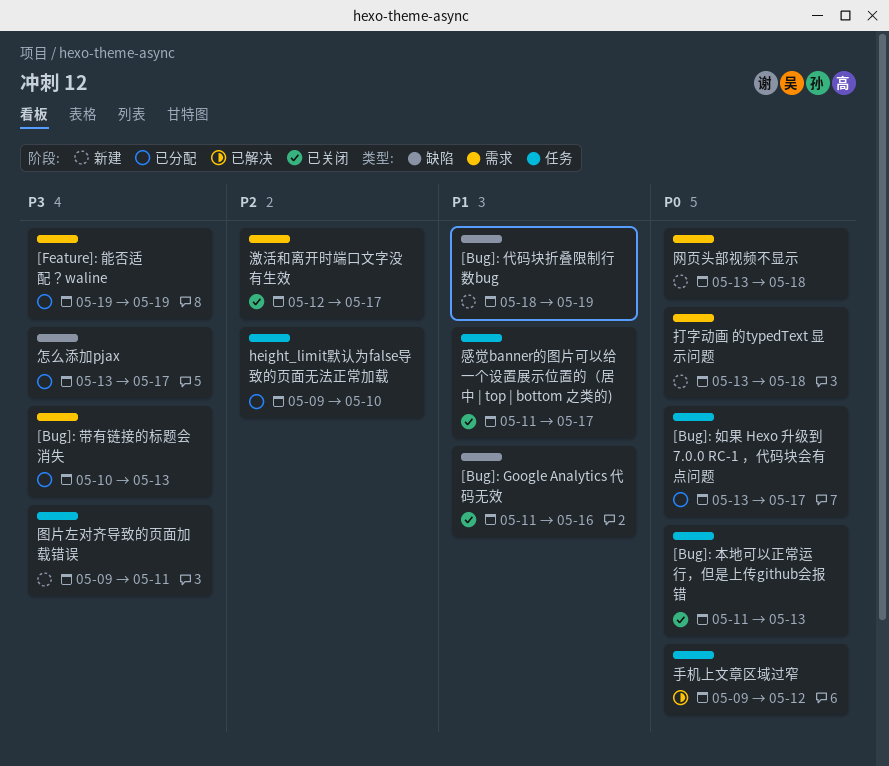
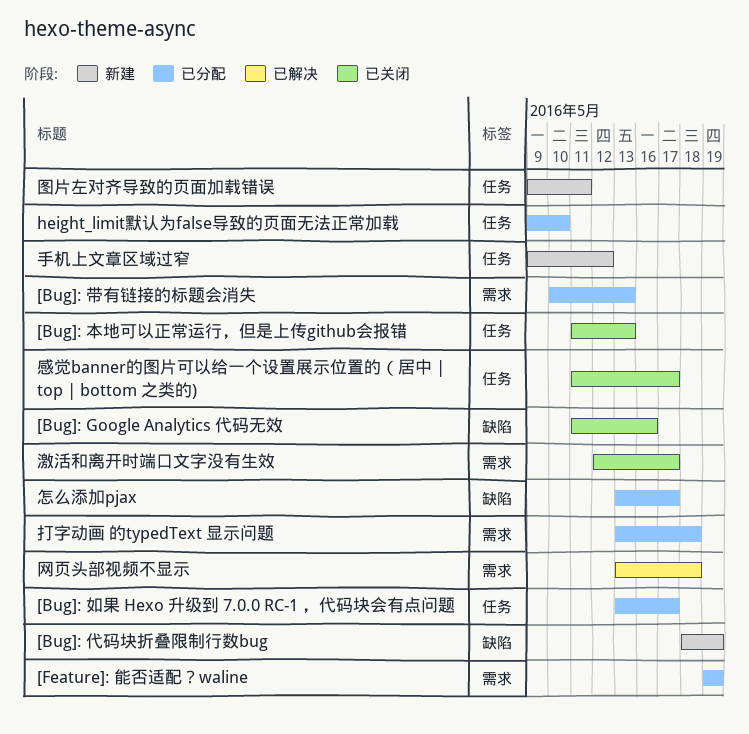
手机上文章区域过窄, status: 已解决 -> 新建
打字动画 的typedText 显示问题, status: 新建 -> 已分配
网页头部视频不显示, status: 新建 -> 已解决

